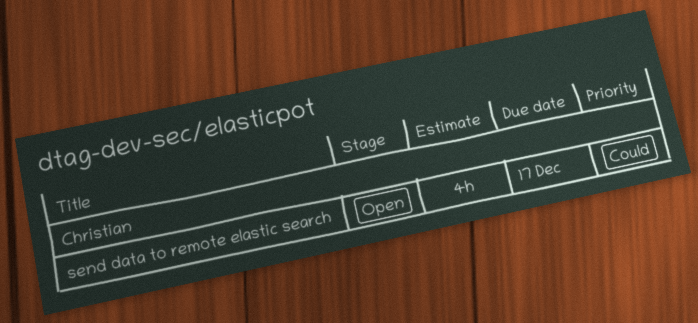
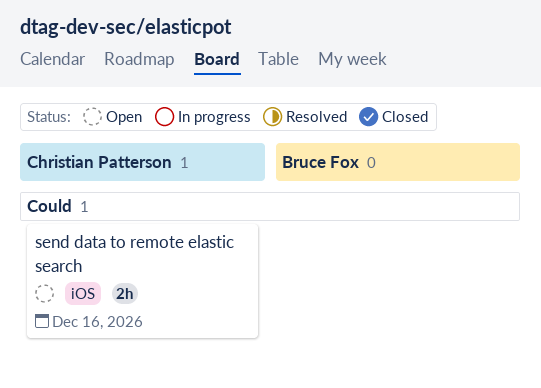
send data to remote elastic search, estimate: 4h -> 2h
send data to remote elastic search, due: Dec 17 -> Dec 16

